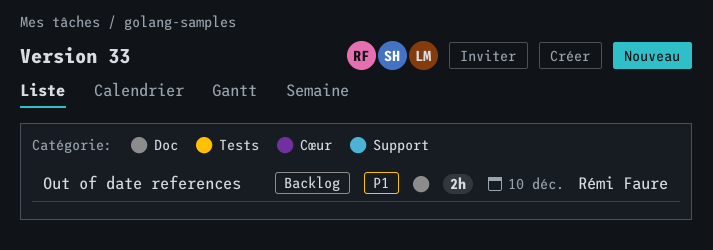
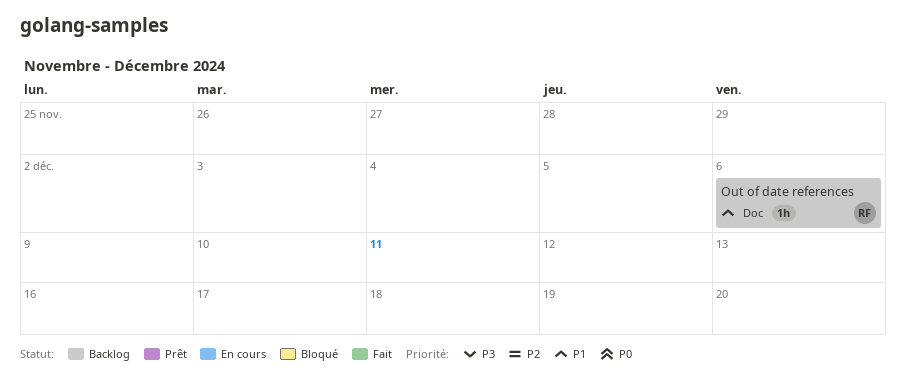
Out of date references, estimate: 2h -> 1h
Out of date references, due: Dec 10 -> Dec 6

